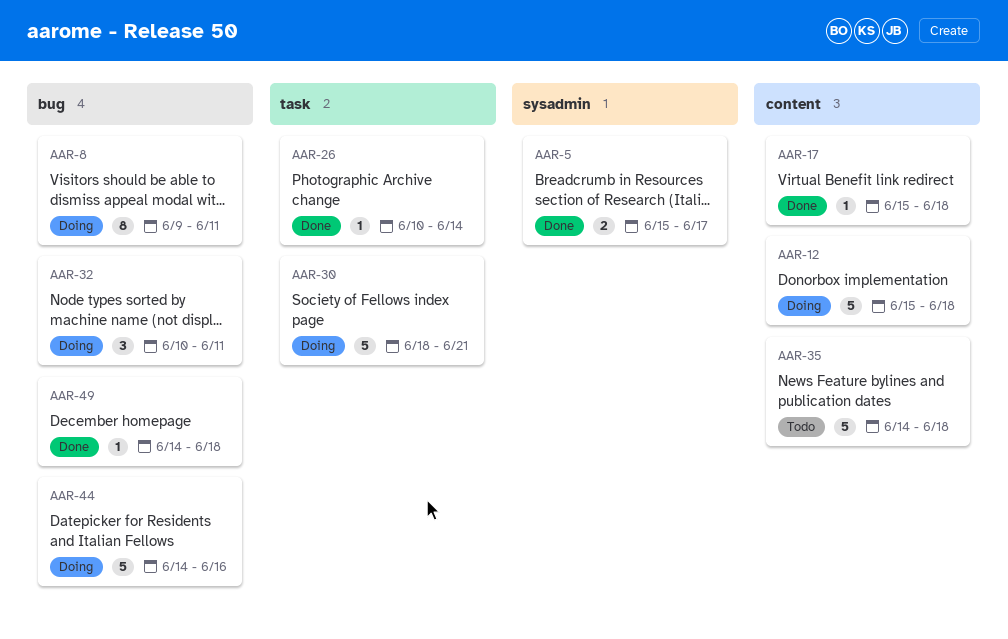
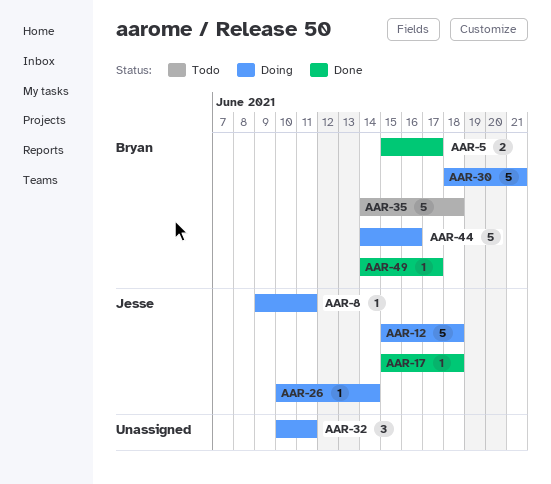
AAR-8, estimate: 8 -> 1
AAR-26, status: Done -> Doing
AAR-49, due: Jun 18 -> Jun 17

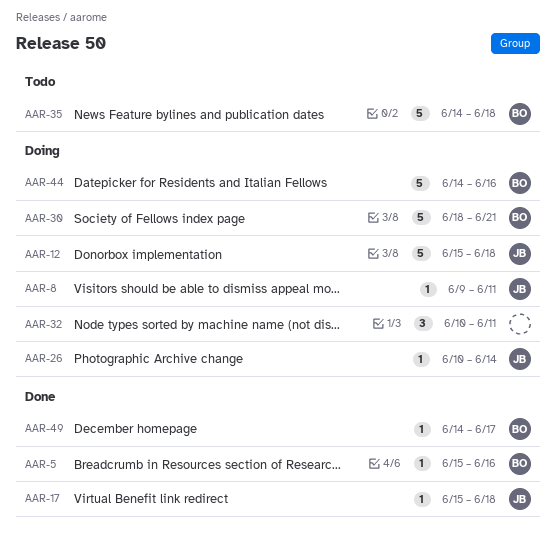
AAR-5, estimate: 2 -> 1
AAR-5, due: Jun 17 -> Jun 16

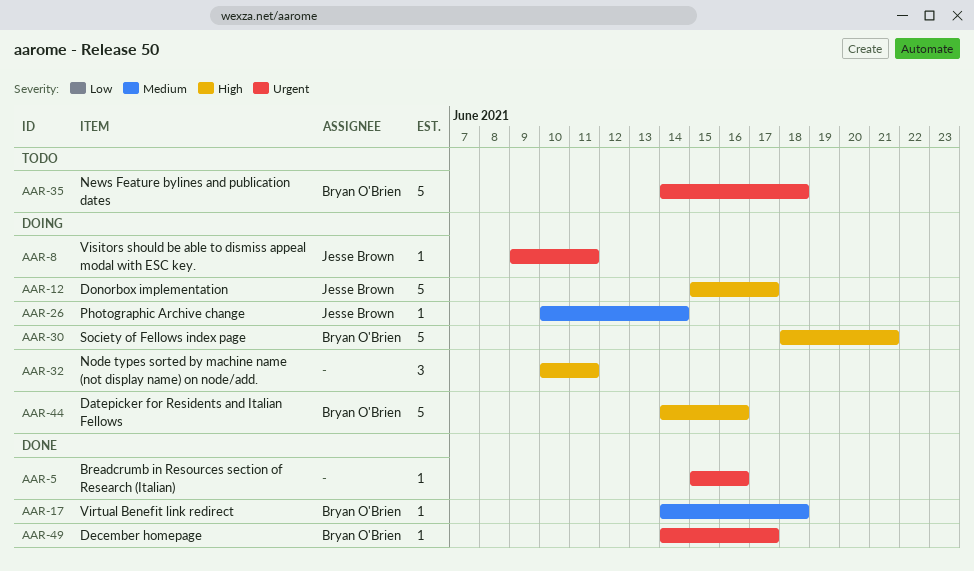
AAR-5, owner: Bryan O'Brien -> none
AAR-12, due: Jun 18 -> Jun 17
AAR-17, owner: Jesse Brown -> Bryan O'Brien
AAR-17, start: Jun 15 -> Jun 14

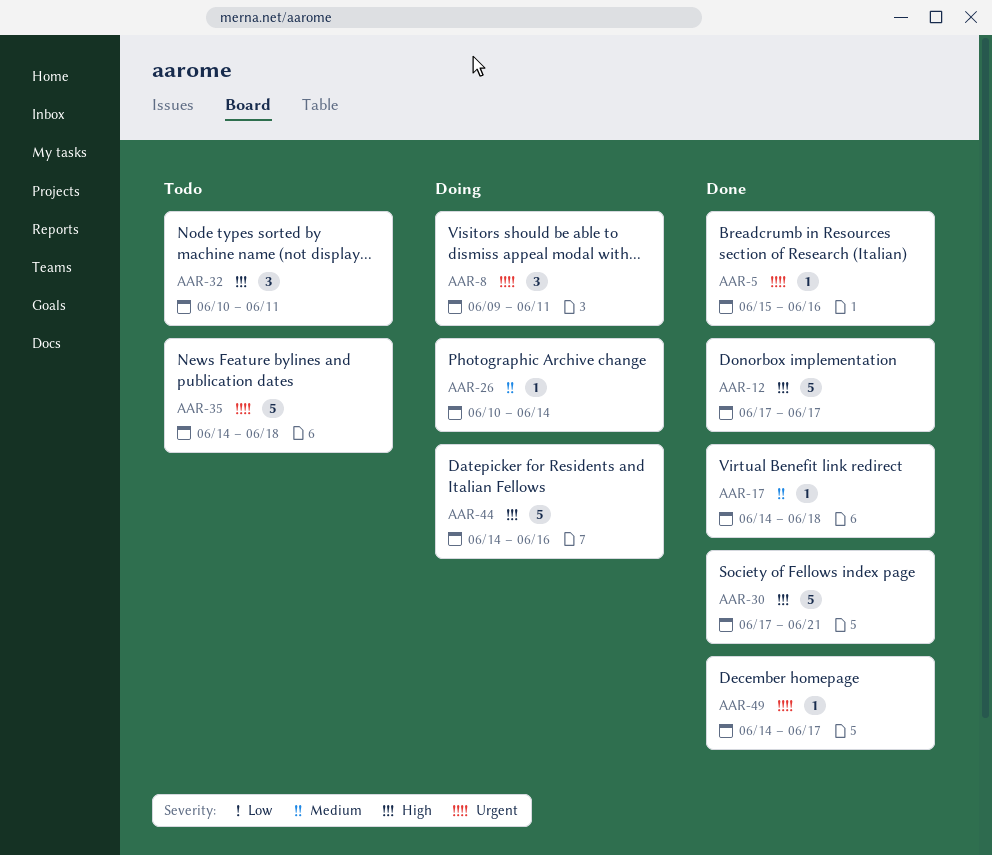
AAR-8, estimate: 1 -> 3
AAR-12, status: Doing -> Done
AAR-12, start: Jun 15 -> Jun 17
AAR-30, status: Doing -> Done
AAR-30, start: Jun 18 -> Jun 17
AAR-32, status: Doing -> Todo

